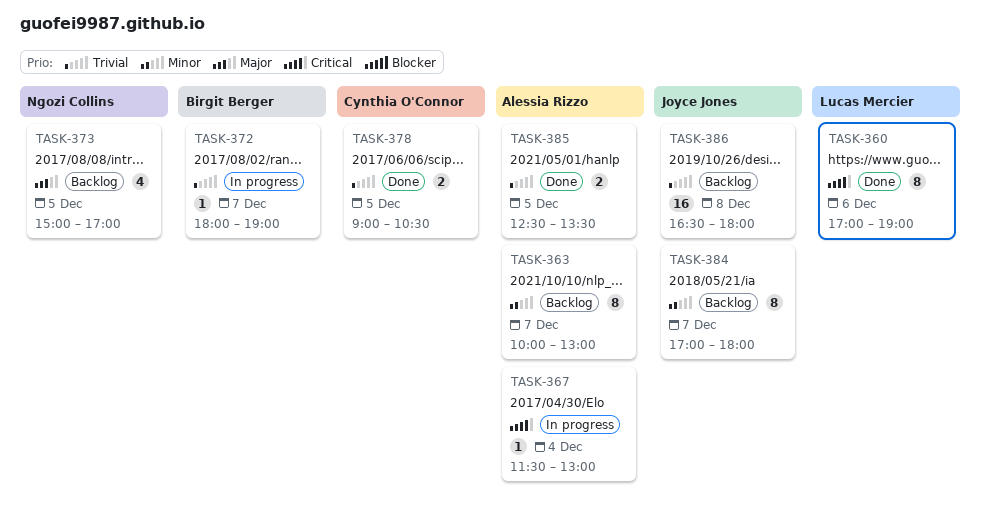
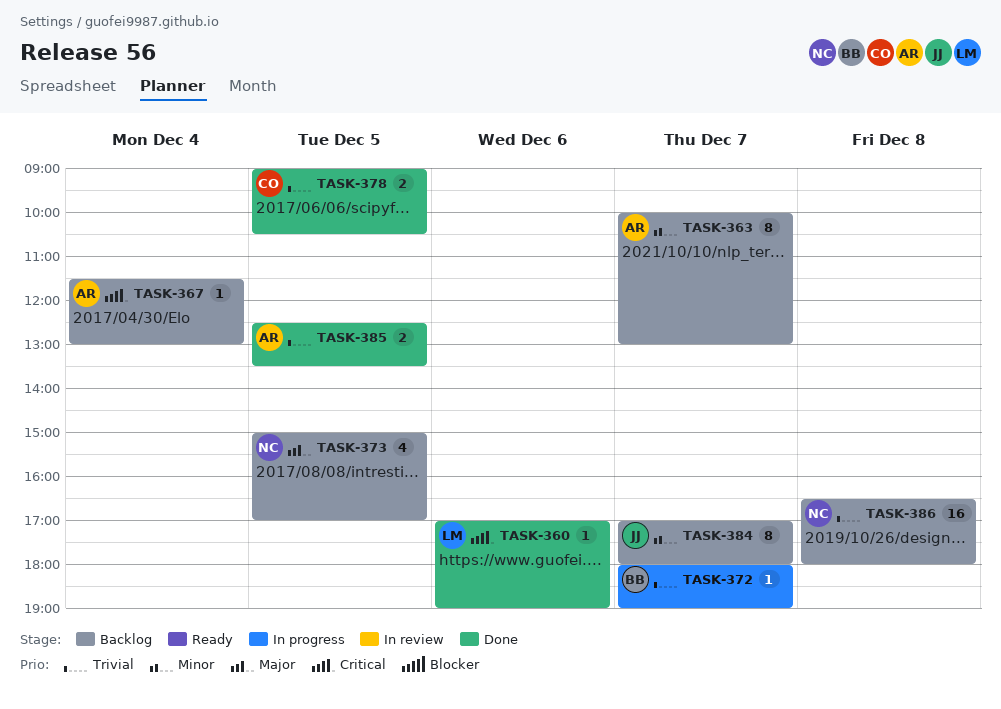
TASK-360, estimate: 8 -> 1
TASK-367, status: In progress -> Backlog
TASK-386, owner: Joyce Jones -> Ngozi Collins

